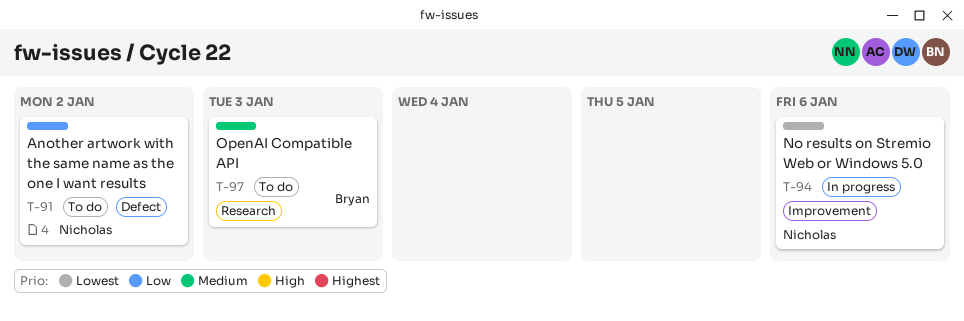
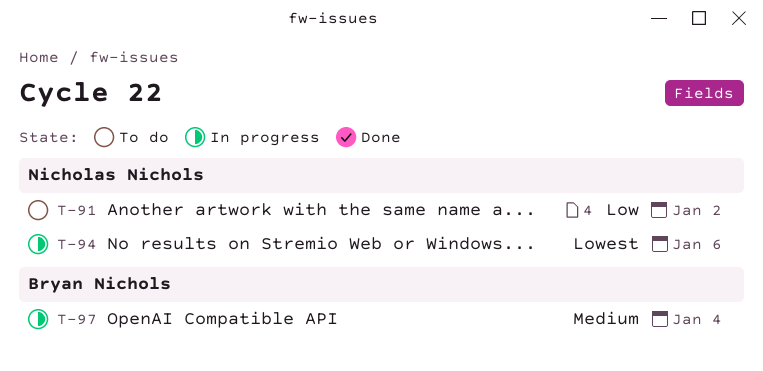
T-97, status: To do -> In progress
T-97, due: Jan 3 -> Jan 4

